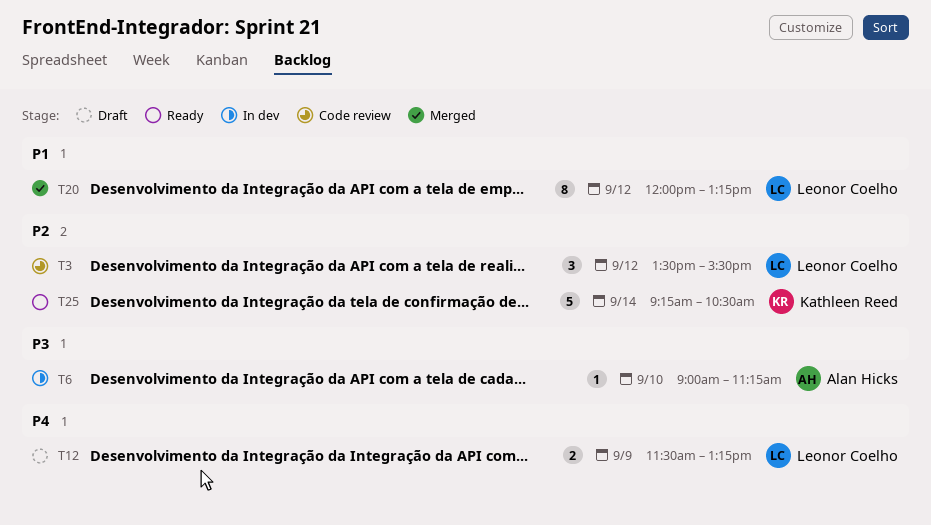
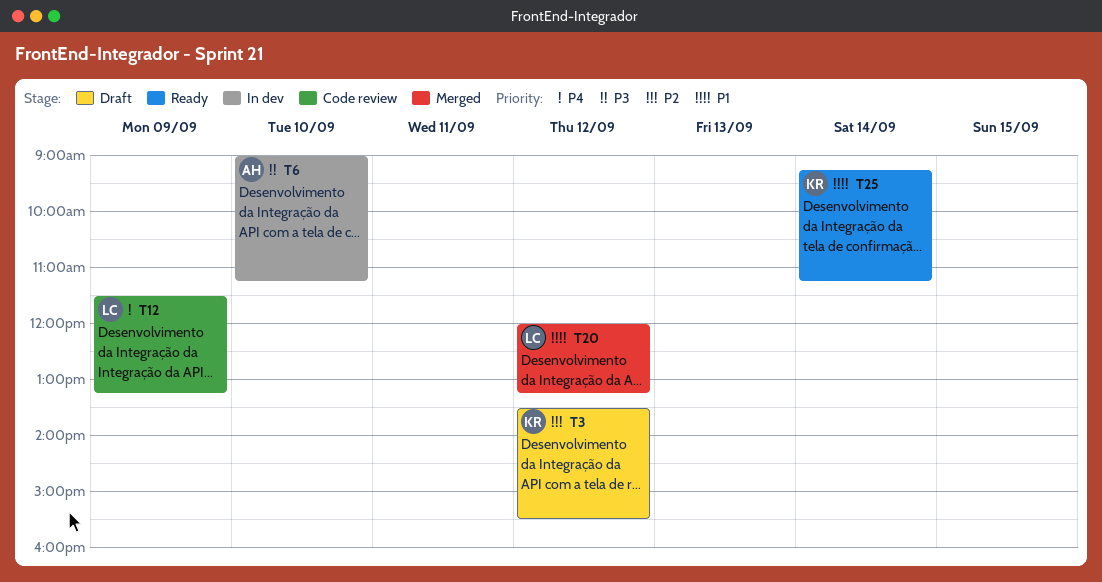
T3, status: Code review -> Draft
T3, owner: Leonor Coelho -> Kathleen Reed
T12, status: Draft -> Code review
T25, priority: P2 -> P1
T25, ends: 10:30 -> 11:15

